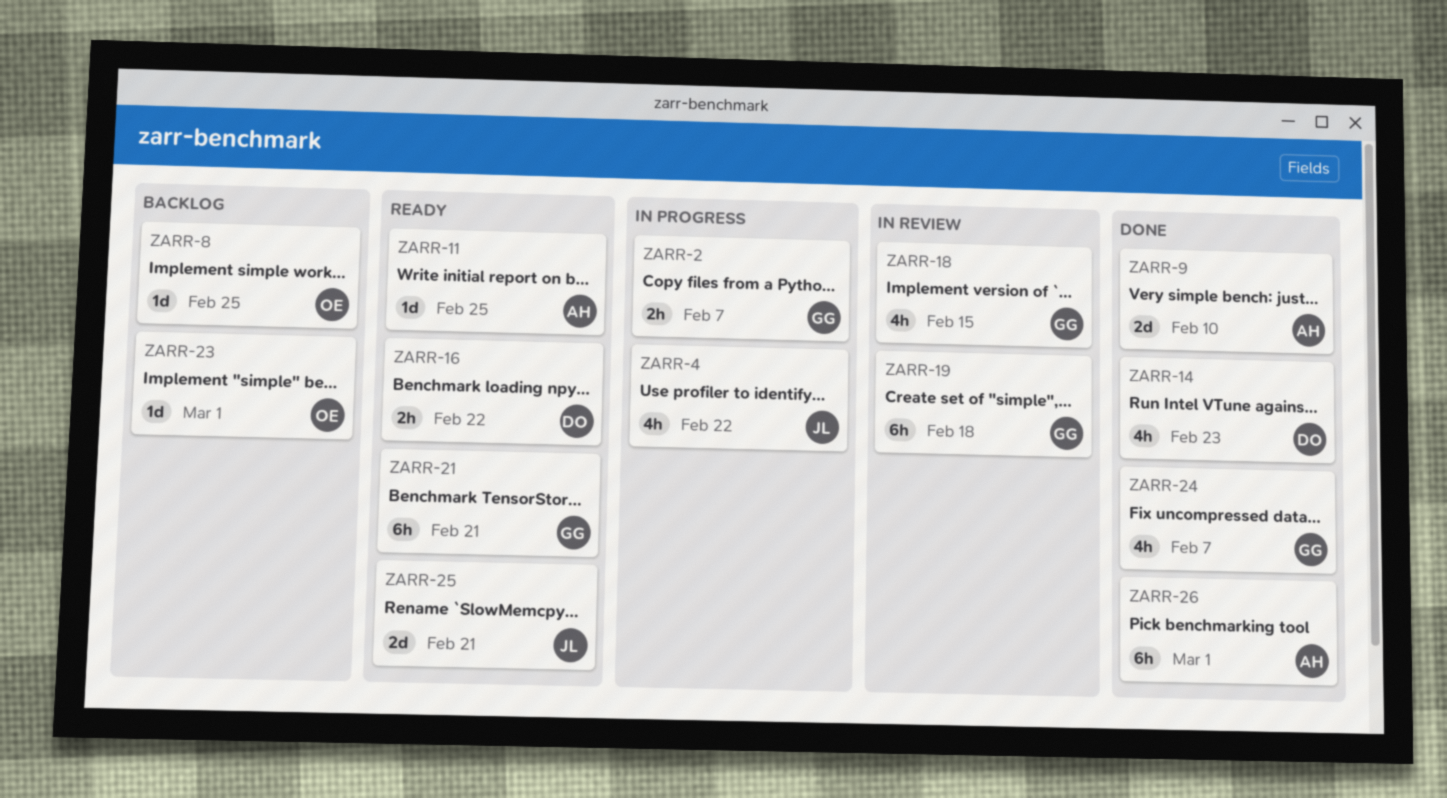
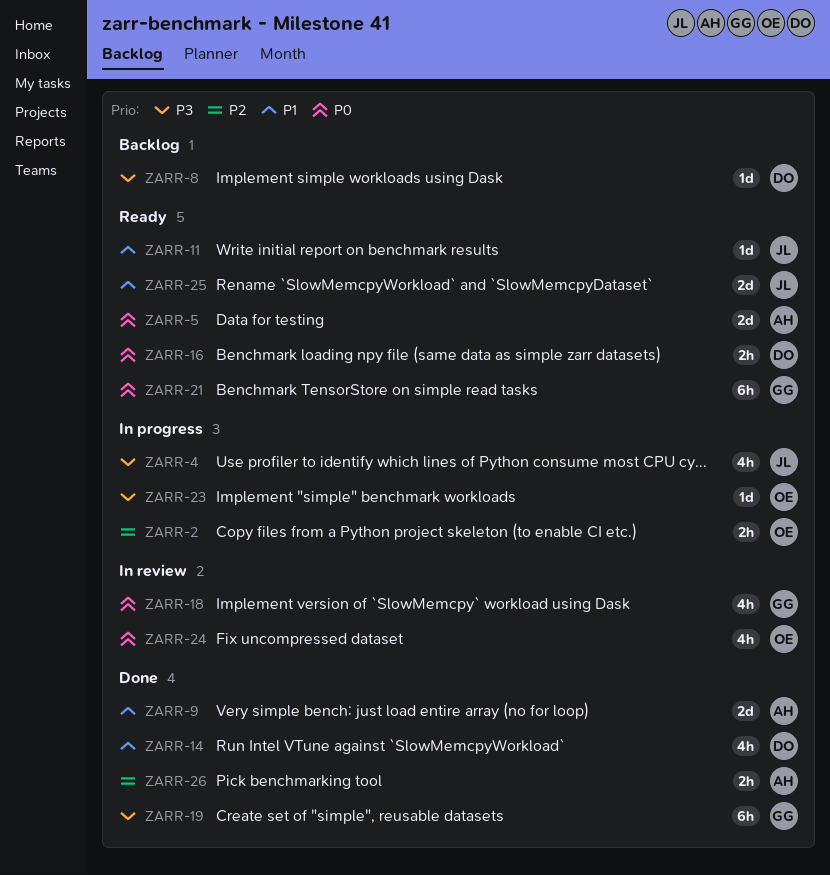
ZARR-2, owner: GG -> OE
ZARR-5: none -> present
ZARR-8, owner: OE -> DO
ZARR-11, owner: AH -> JL
ZARR-19, status: In review -> Done
ZARR-23, status: Backlog -> In progress
ZARR-24, status: Done -> In review
ZARR-24, owner: GG -> OE
ZARR-26, estimate: 6h -> 2h

